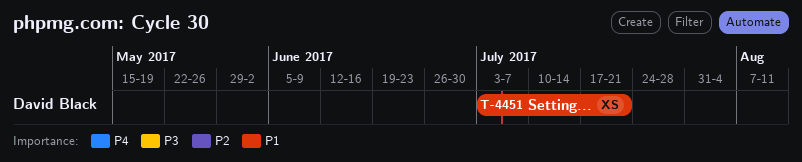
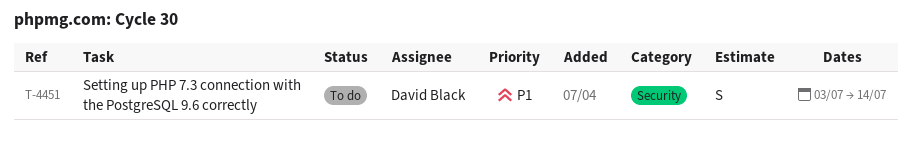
T-4451, estimate: XS -> S
T-4451, due: Jul 21 -> Jul 14

